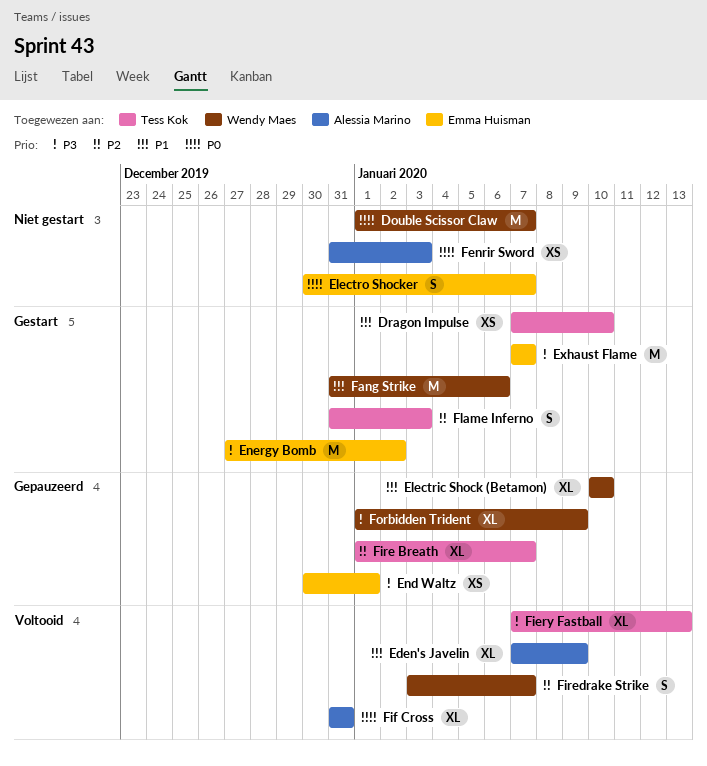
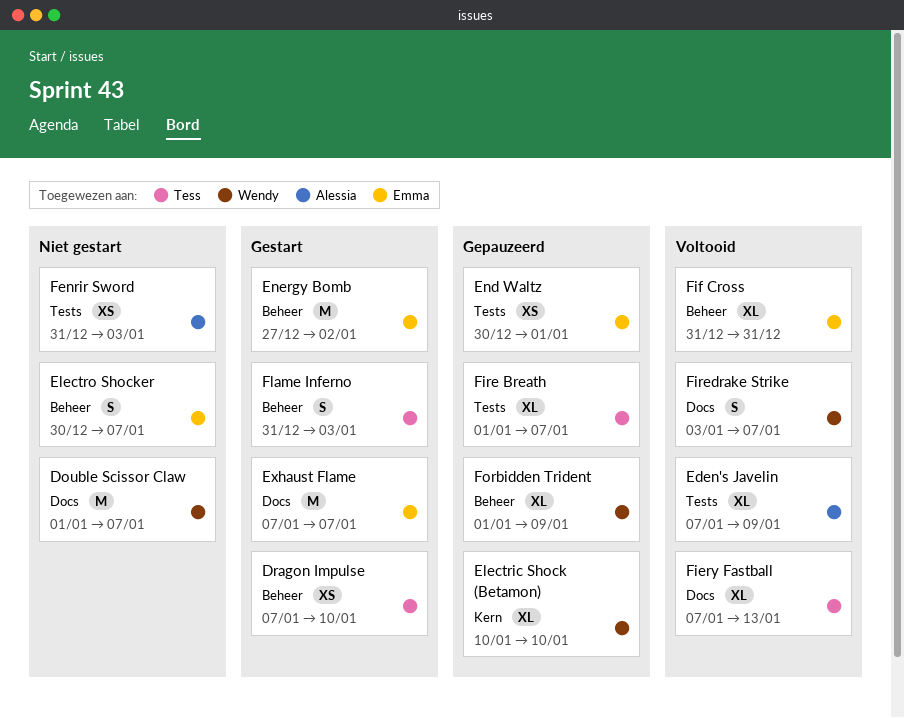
Fang Strike: present -> none
Fif Cross, owner: Alessia Marino -> Emma Huisman

